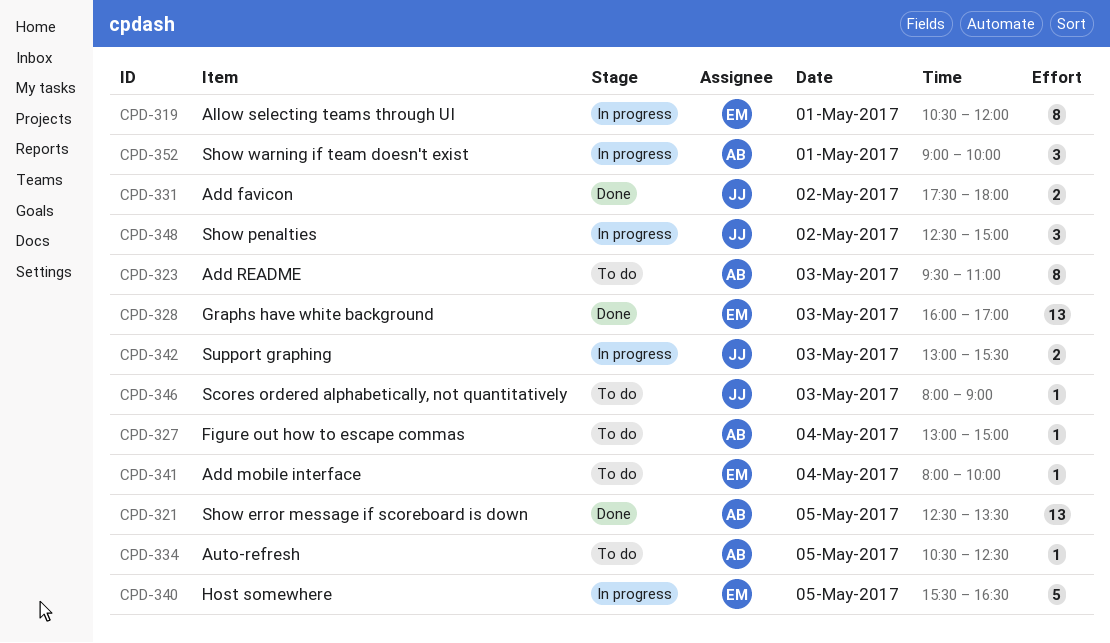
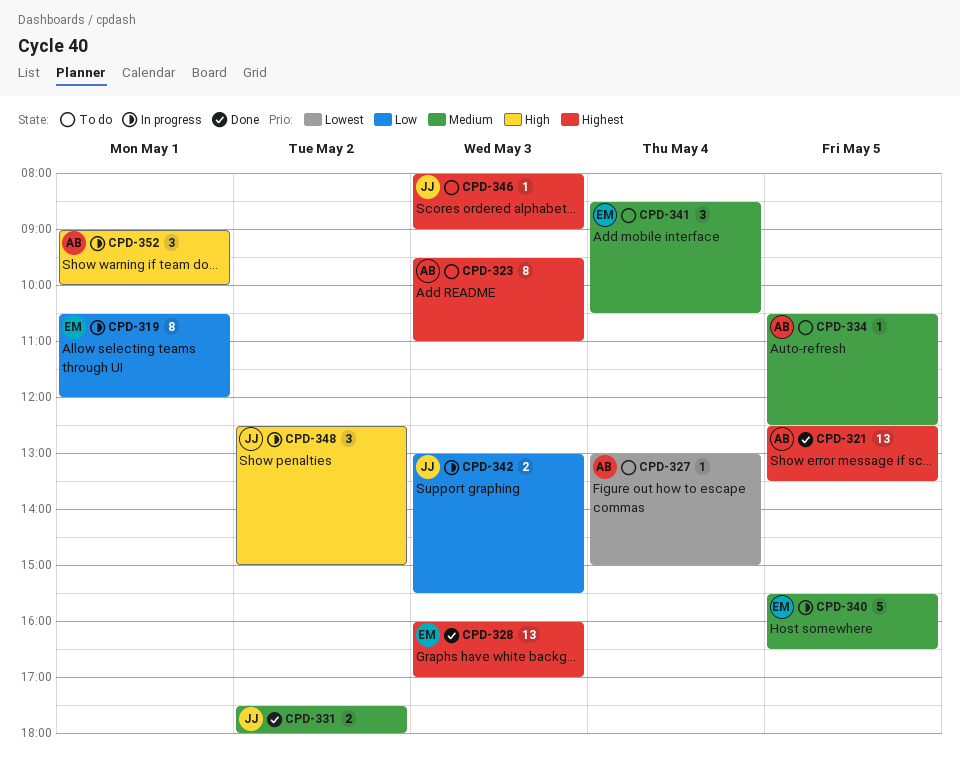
CPD-341, estimate: 1 -> 3
CPD-341, begins: 08:00 -> 08:30
CPD-341, ends: 10:00 -> 10:30

